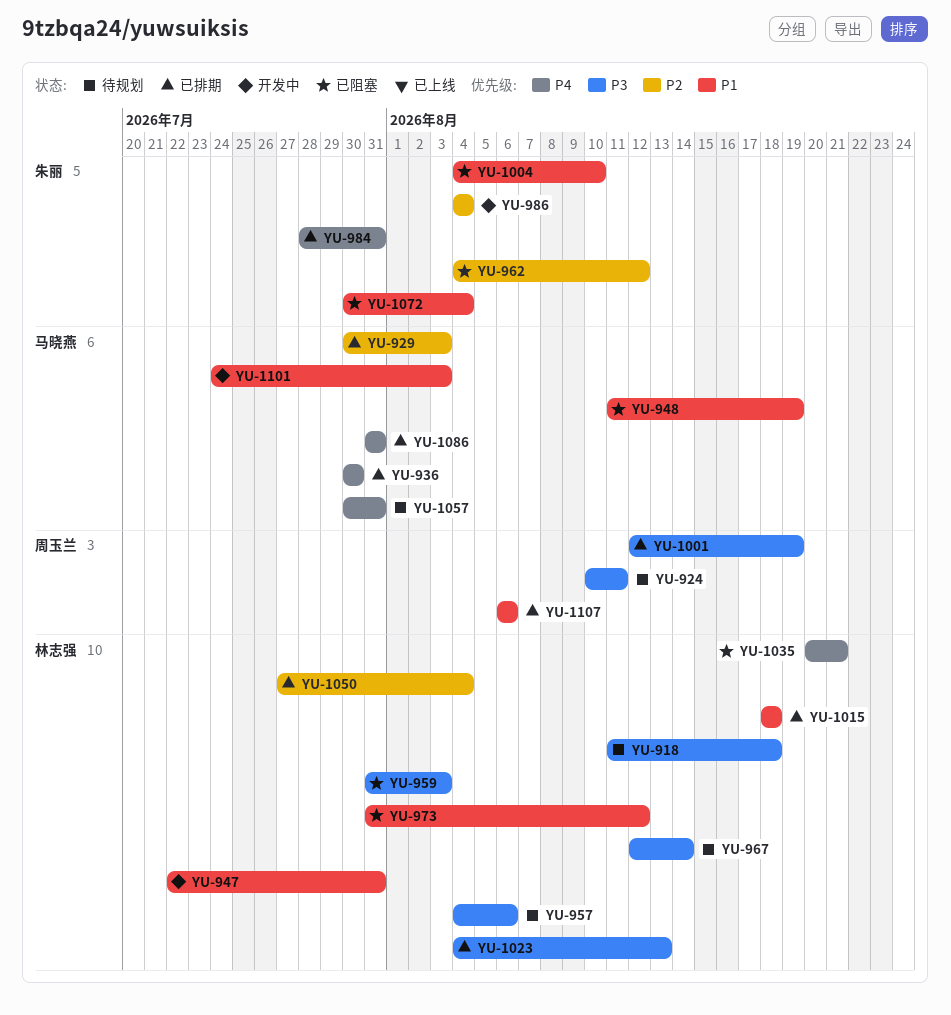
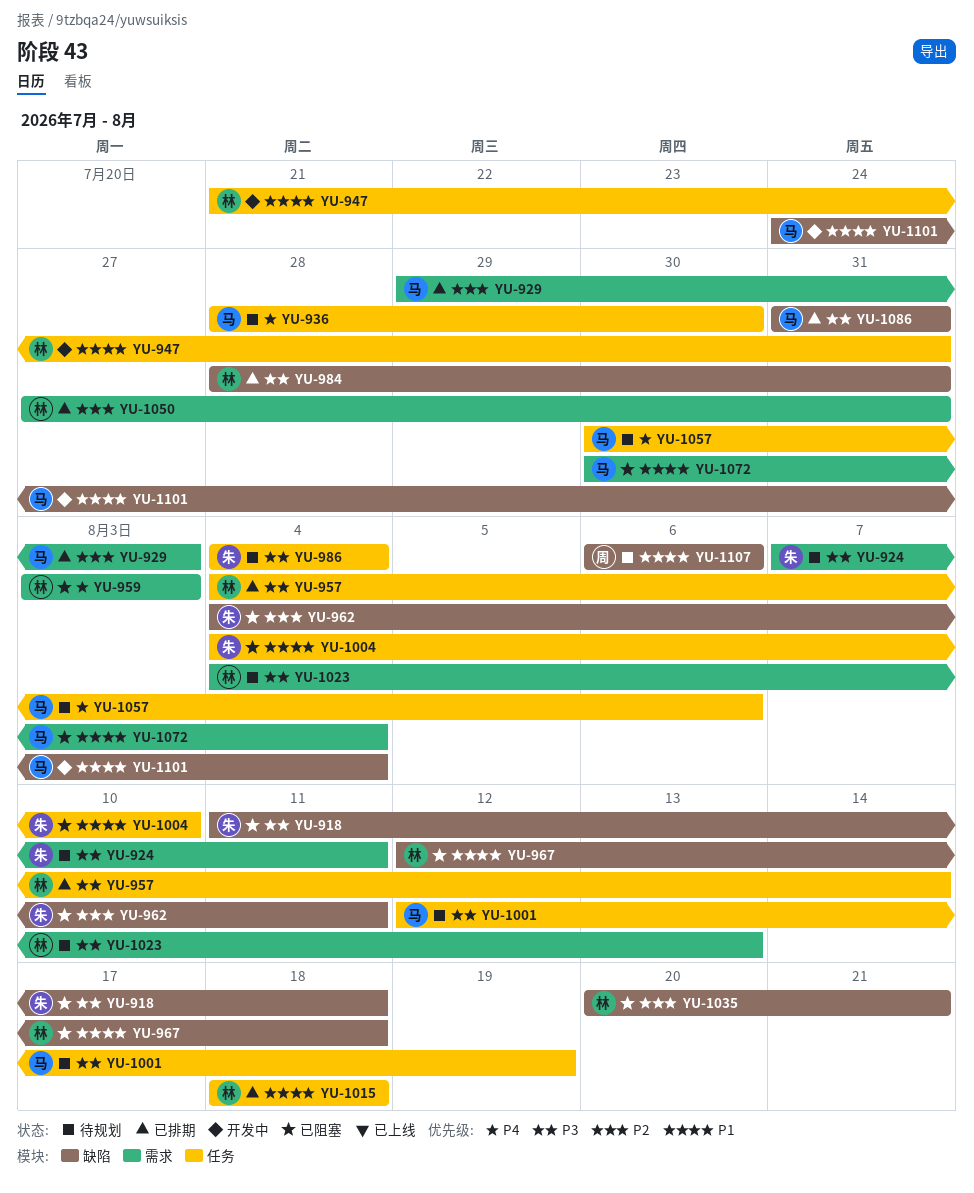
YU-918, status: 待规划 -> 已阻塞
YU-918, owner: 林志强 -> 朱丽
YU-924, owner: 周玉兰 -> 朱丽
YU-924, start: Aug 10 -> Aug 7
YU-929, start: Jul 30 -> Jul 29
YU-936, status: 已排期 -> 待规划
YU-936, start: Jul 30 -> Jul 28
YU-947, start: Jul 22 -> Jul 21
YU-948: present -> none
YU-957, status: 待规划 -> 已排期
YU-957, due: Aug 6 -> Aug 14
YU-959, priority: P3 -> P4
YU-959, start: Jul 31 -> Aug 3
YU-962, due: Aug 12 -> Aug 11
YU-967, status: 待规划 -> 已阻塞
YU-967, priority: P3 -> P1
YU-967, due: Aug 14 -> Aug 18
YU-973: present -> none
YU-984, owner: 朱丽 -> 林志强
YU-984, priority: P4 -> P3
YU-986, status: 开发中 -> 待规划
YU-986, priority: P2 -> P3
YU-1001, status: 已排期 -> 待规划
YU-1001, owner: 周玉兰 -> 马晓燕
YU-1023, status: 已排期 -> 待规划
YU-1035, priority: P4 -> P2
YU-1050, due: Aug 4 -> Jul 31
YU-1057, due: Jul 31 -> Aug 6
YU-1072, owner: 朱丽 -> 马晓燕
YU-1086, priority: P4 -> P3
YU-1101, due: Aug 3 -> Aug 4
YU-1107, status: 已排期 -> 待规划

